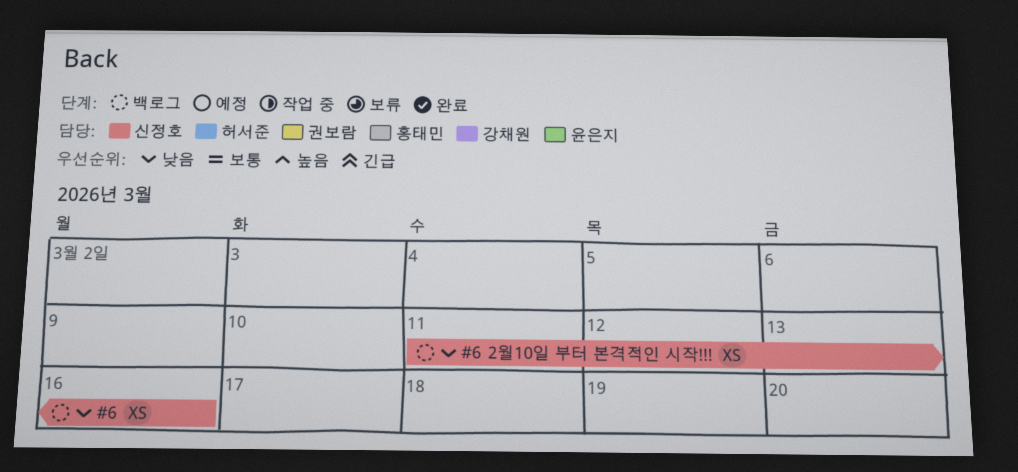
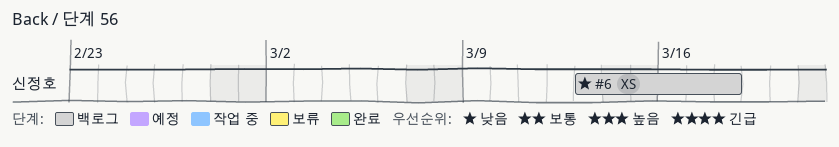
#6, start: Mar 11 -> Mar 13
#6, due: Mar 16 -> Mar 18

